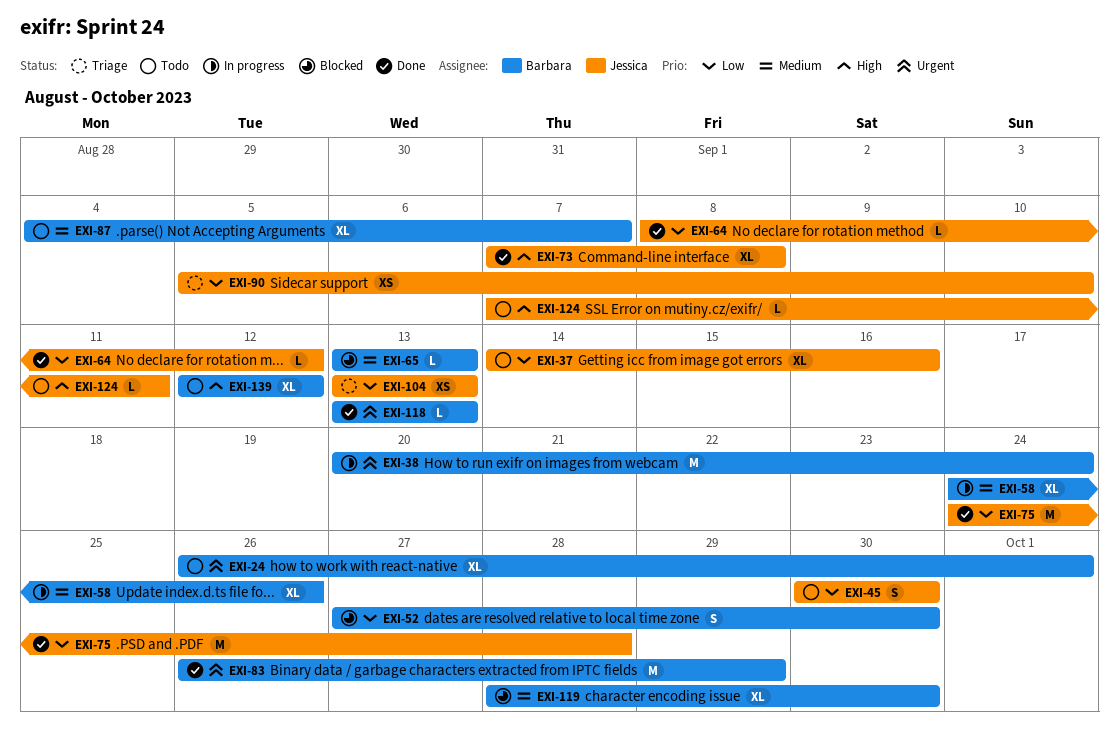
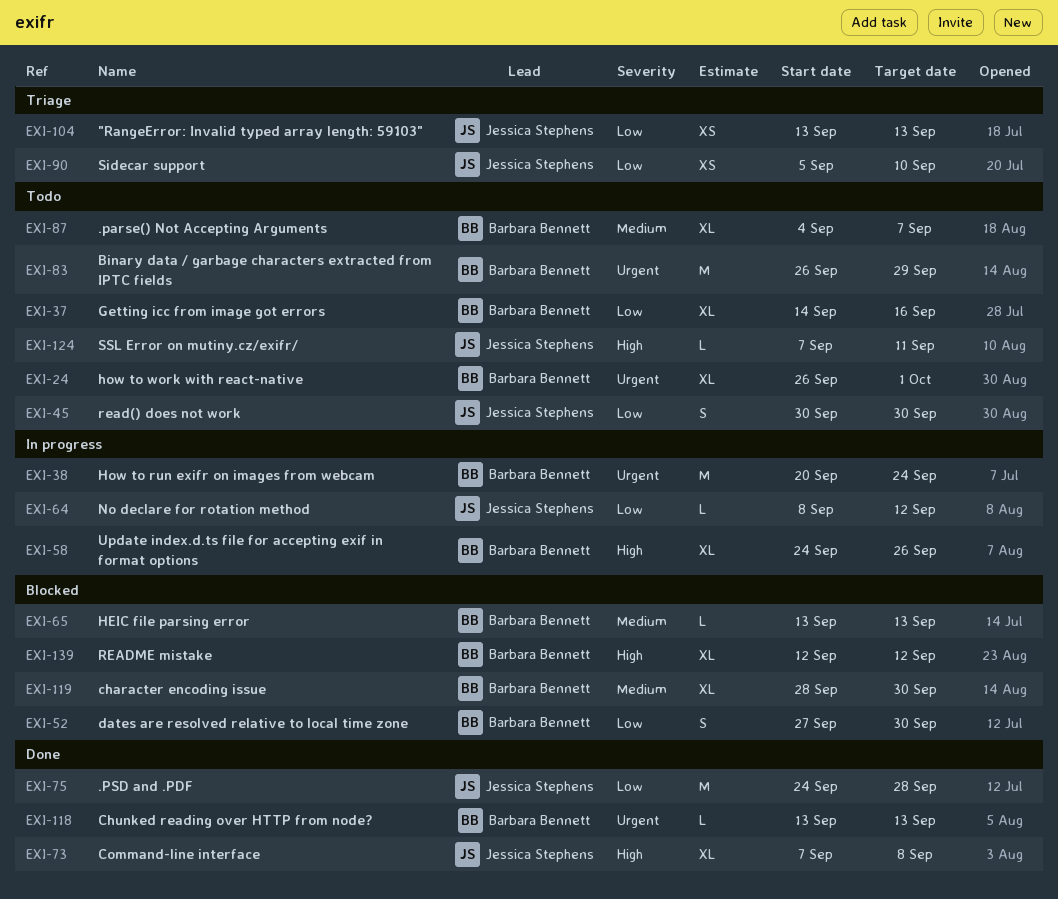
EXI-37, owner: Jessica Stephens -> Barbara Bennett
EXI-58, priority: Medium -> High
EXI-64, status: Done -> In progress
EXI-83, status: Done -> Todo
EXI-139, status: Todo -> Blocked

